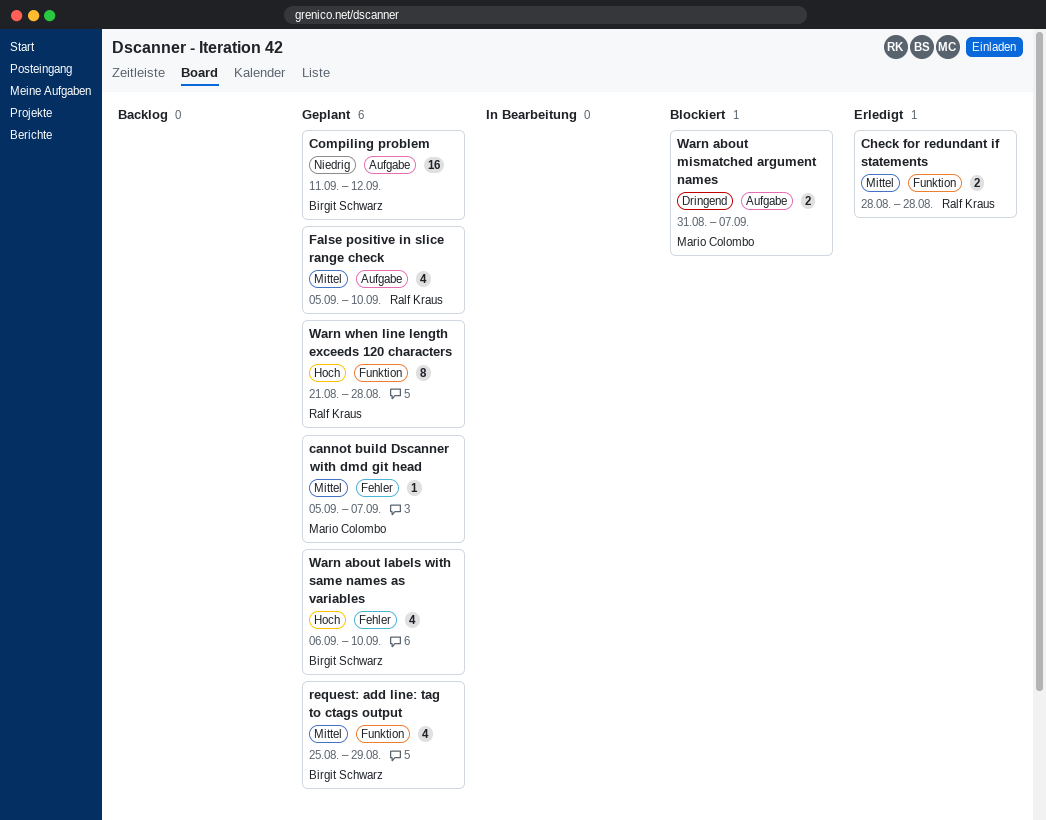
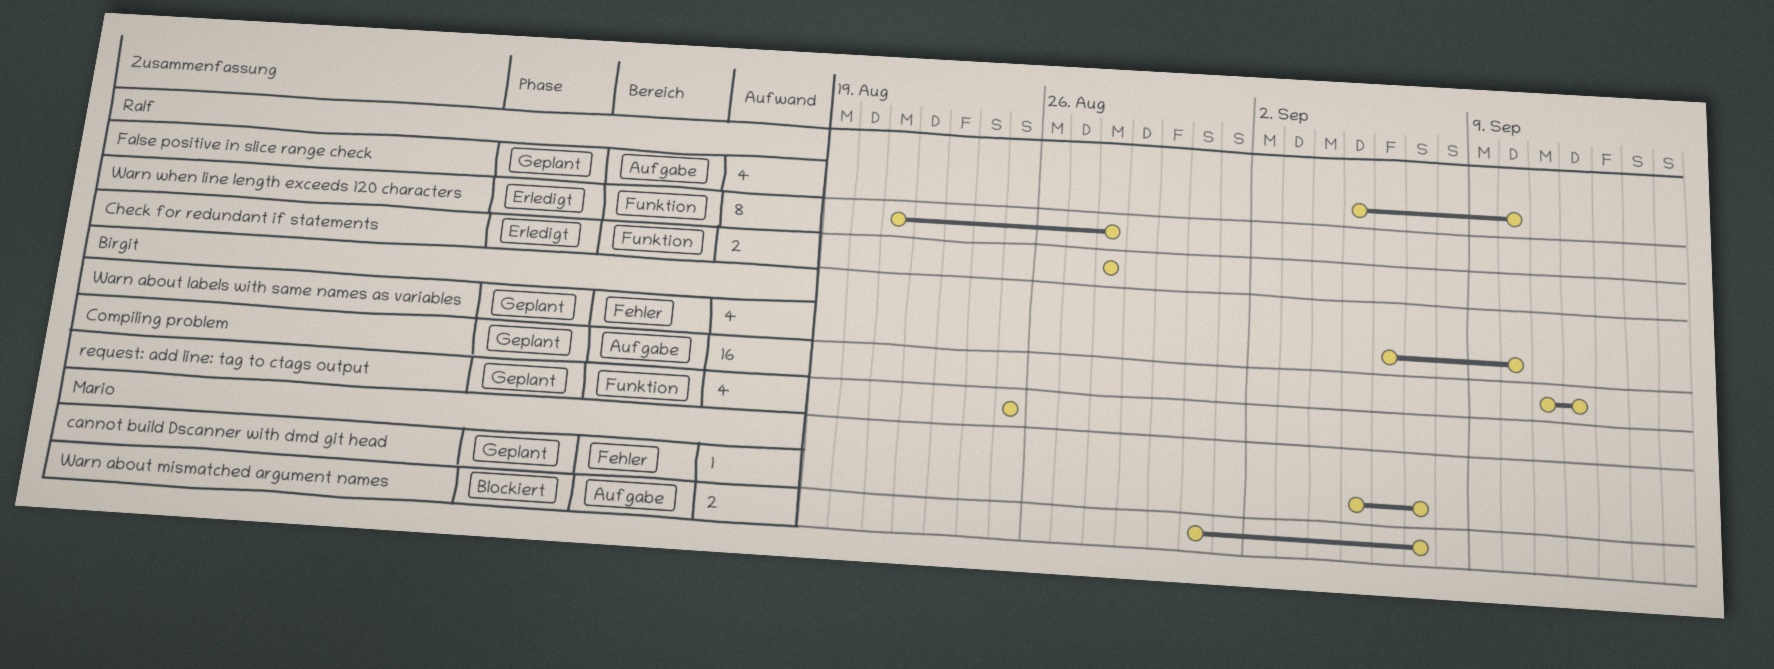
request: add line: tag to ctags output, due: Aug 29 -> Aug 25
Warn when line length exceeds 120 characters, status: Geplant -> Erledigt

